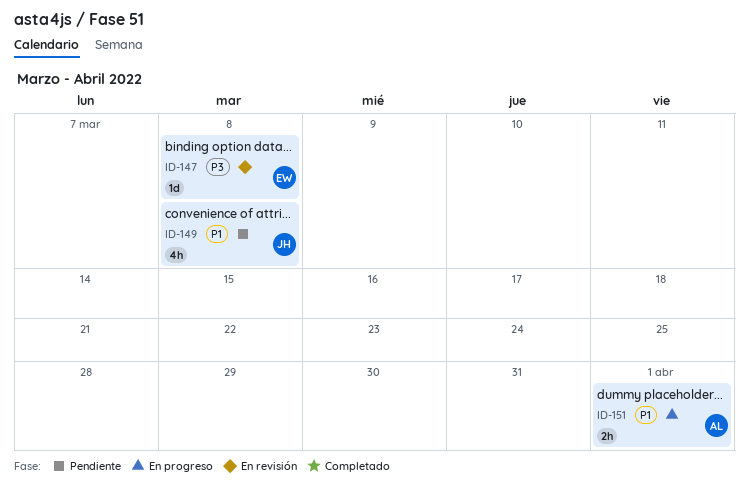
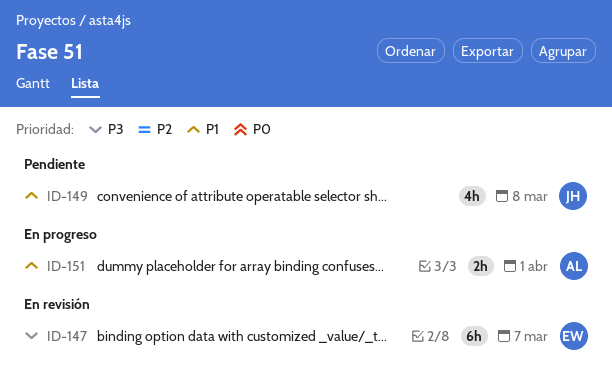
ID-147, estimate: 1d -> 6h
ID-147, due: Mar 8 -> Mar 7

